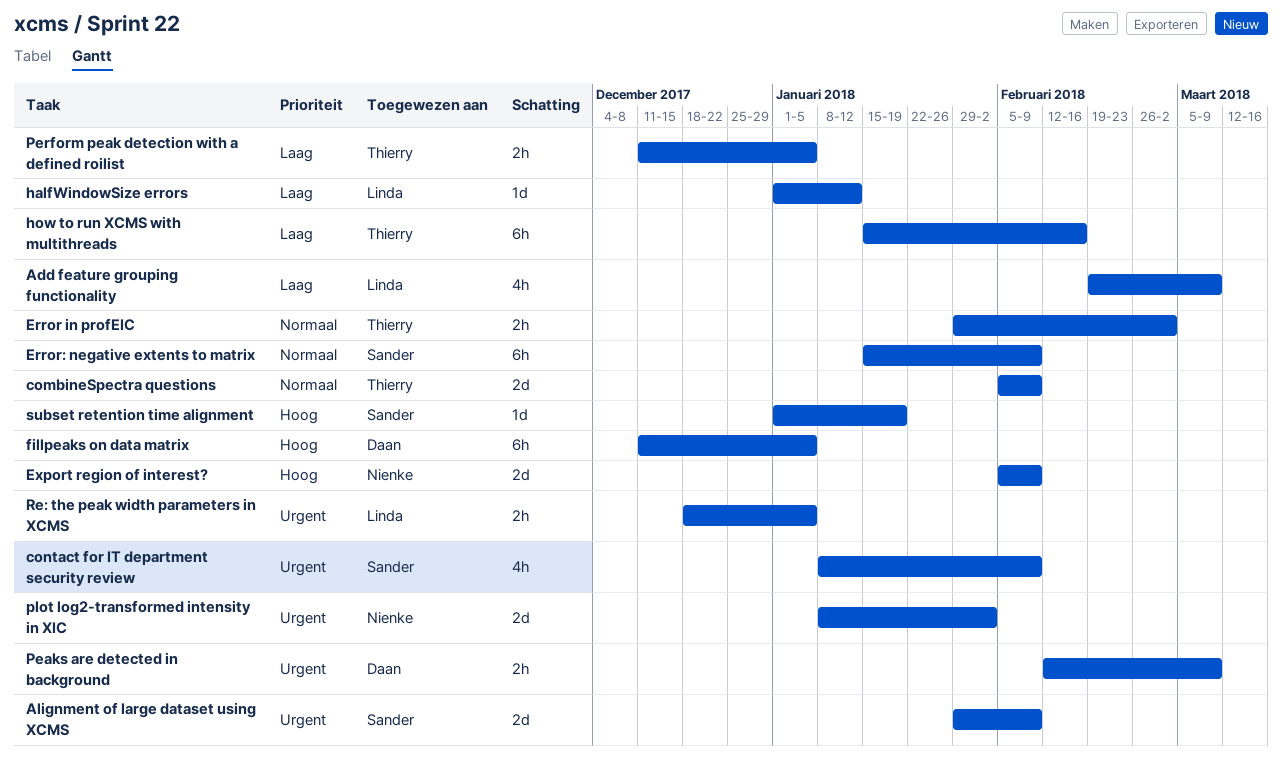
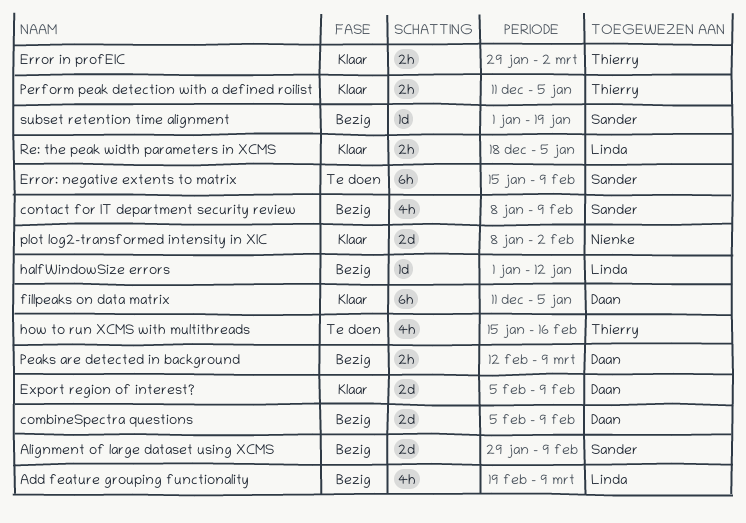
combineSpectra questions, owner: Thierry -> Daan
Export region of interest?, owner: Nienke -> Daan
how to run XCMS with multithreads, estimate: 6h -> 4h

